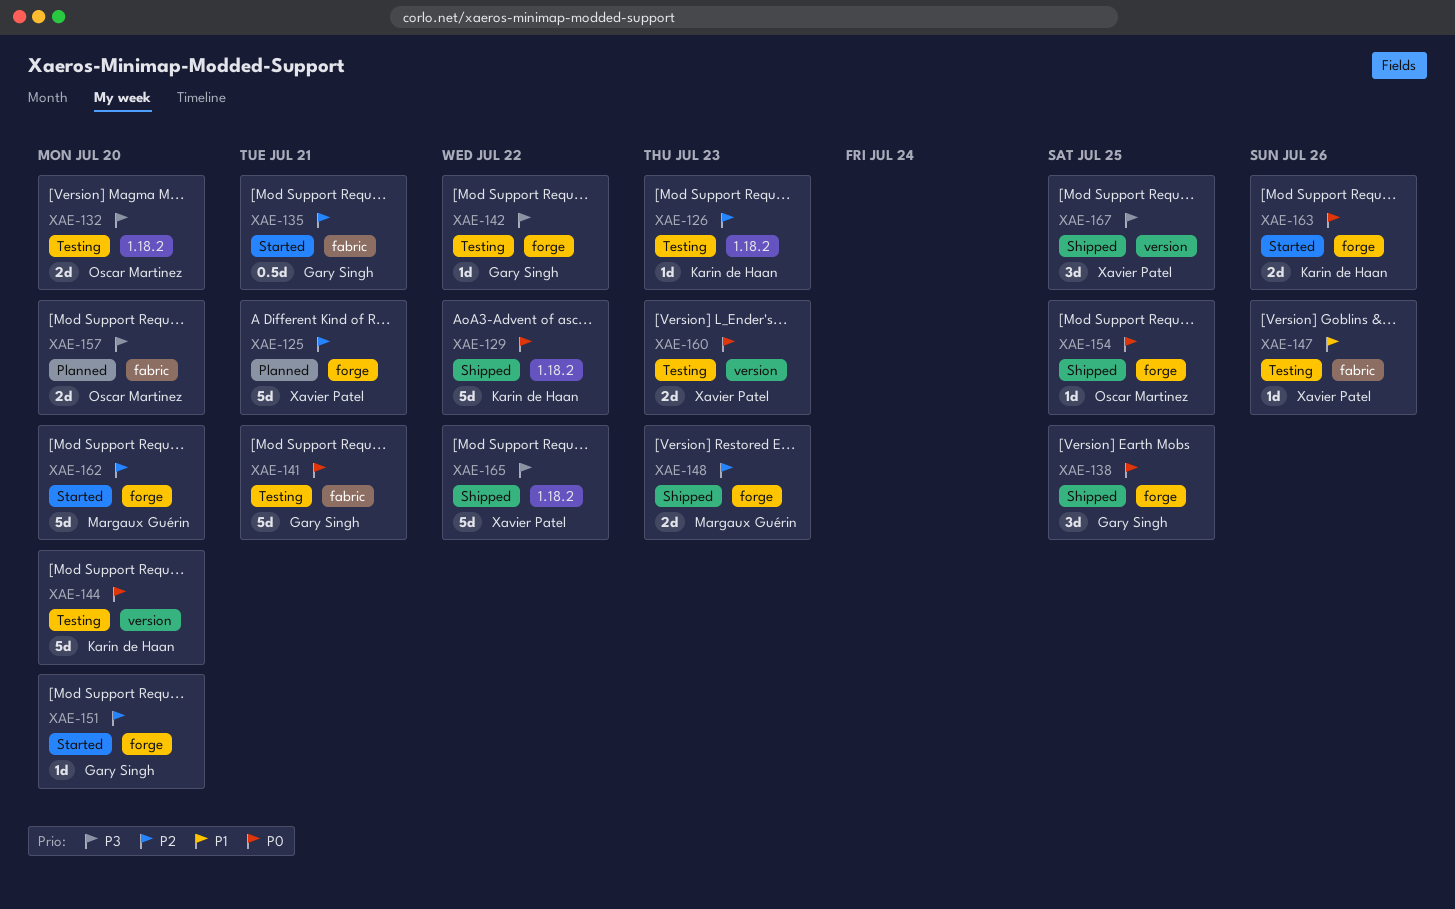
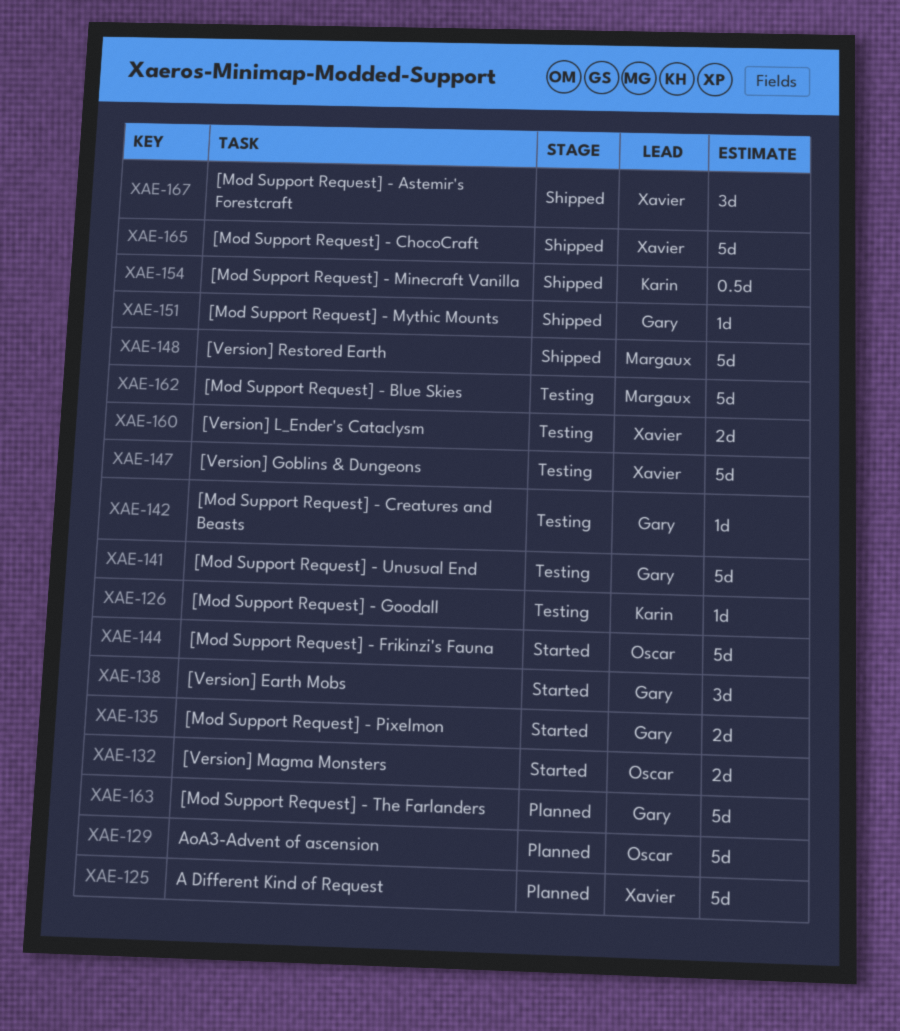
XAE-129, status: Shipped -> Planned
XAE-129, owner: Karin de Haan -> Oscar Martinez
XAE-132, status: Testing -> Started
XAE-135, estimate: 0.5d -> 2d
XAE-138, status: Shipped -> Started
XAE-144, status: Testing -> Started
XAE-144, owner: Karin de Haan -> Oscar Martinez
XAE-147, estimate: 1d -> 5d
XAE-148, estimate: 2d -> 5d
XAE-151, status: Started -> Shipped
XAE-154, owner: Oscar Martinez -> Karin de Haan
XAE-154, estimate: 1d -> 0.5d
XAE-157: present -> none
XAE-162, status: Started -> Testing
XAE-163, status: Started -> Planned
XAE-163, owner: Karin de Haan -> Gary Singh
XAE-163, estimate: 2d -> 5d

